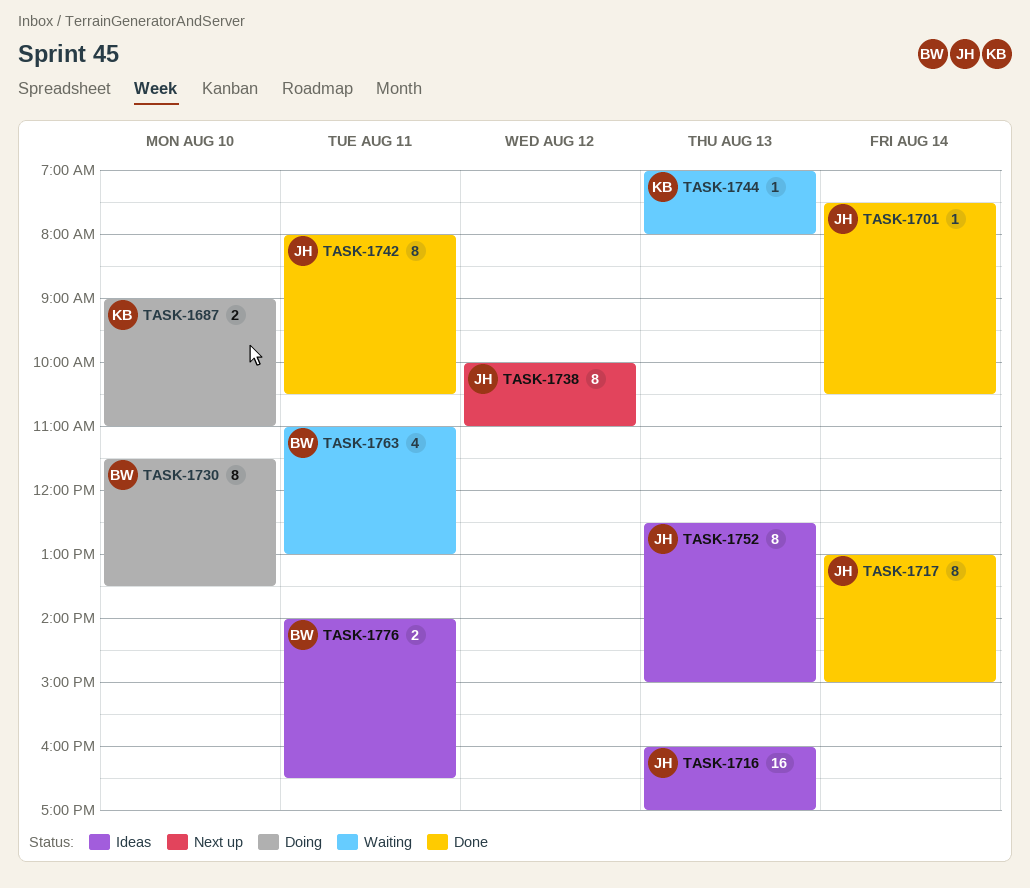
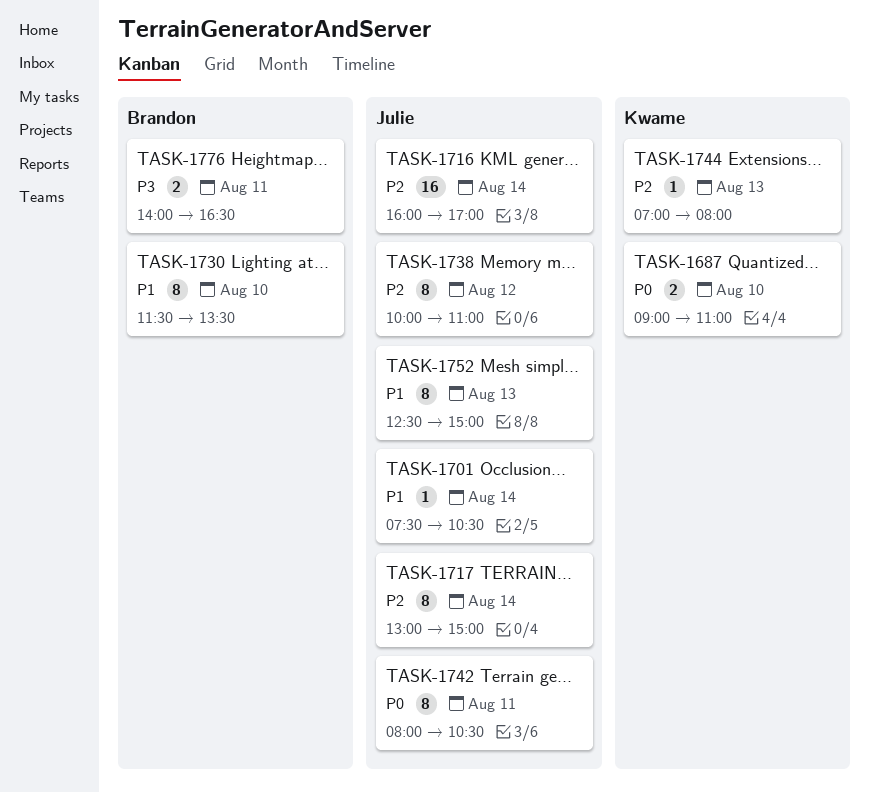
TASK-1716, day: Aug 13 -> Aug 14
TASK-1763: present -> none

